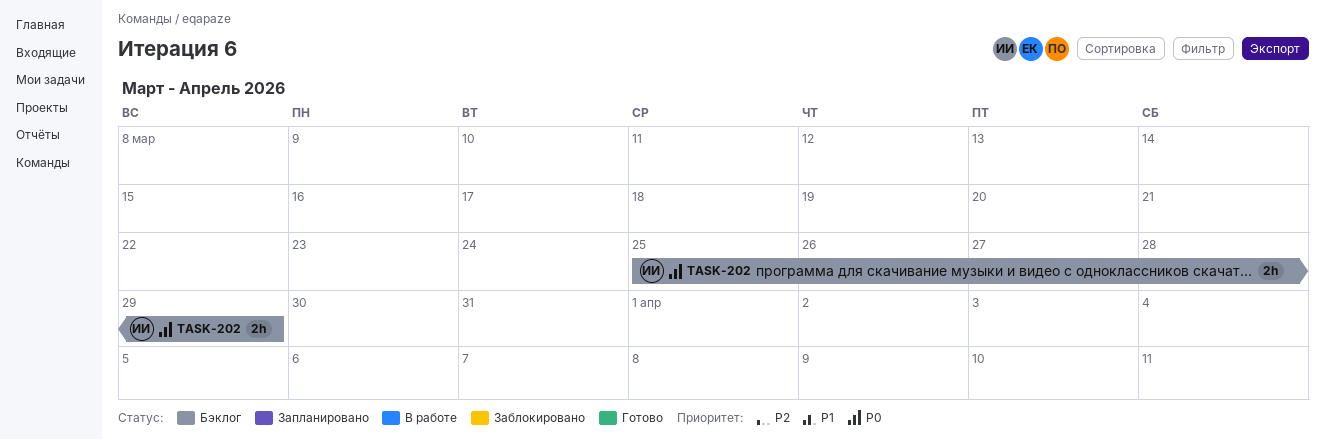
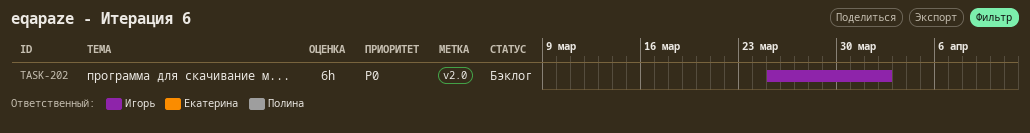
TASK-202, estimate: 2h -> 6h
TASK-202, due: Mar 29 -> Apr 2

